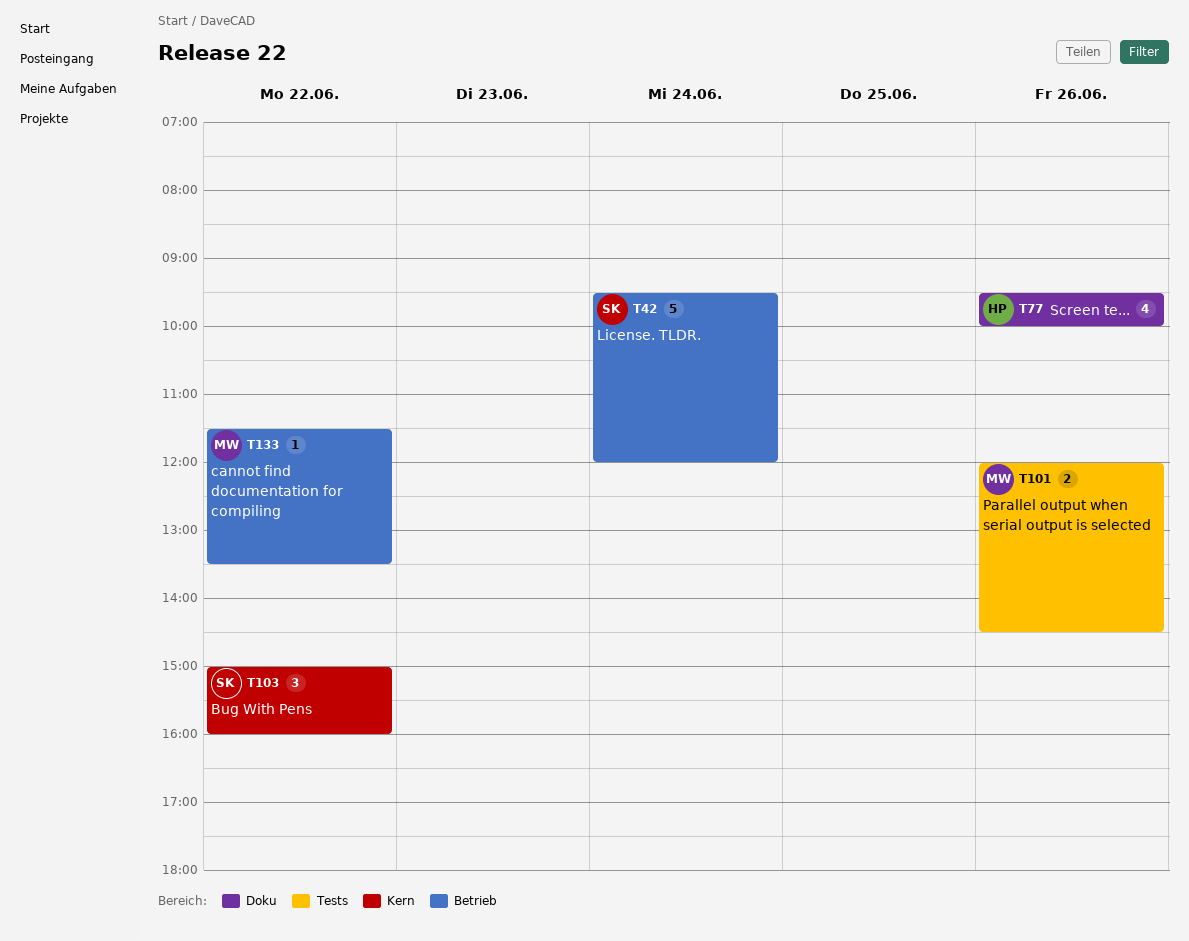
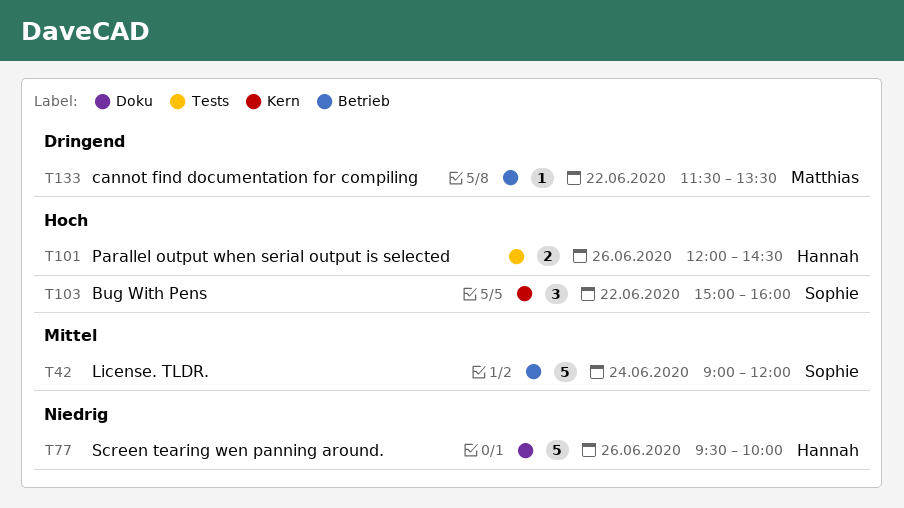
T42, begins: 09:30 -> 09:00
T77, estimate: 4 -> 5
T101, owner: Matthias -> Hannah

